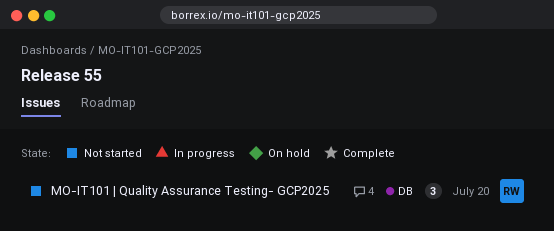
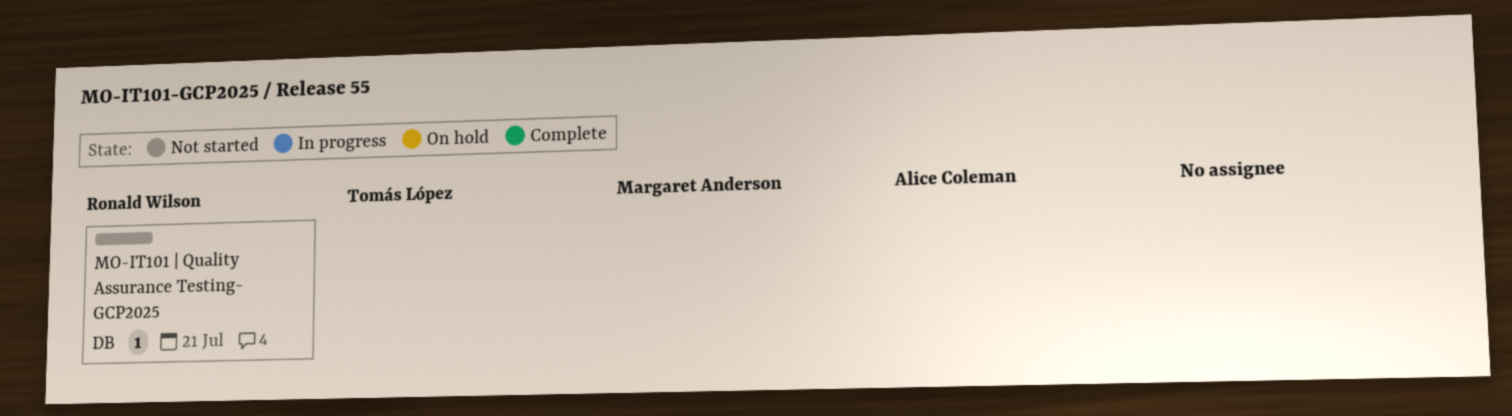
MO-IT101 | Quality Assurance Testing- GCP2025, estimate: 3 -> 1
MO-IT101 | Quality Assurance Testing- GCP2025, due: Jul 20 -> Jul 21

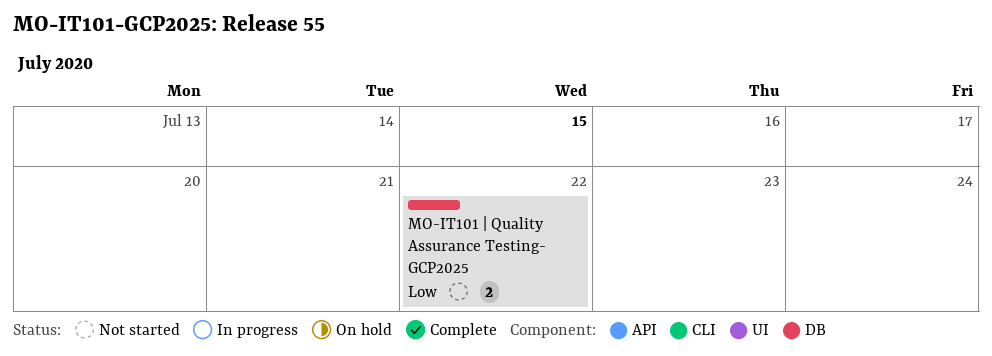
MO-IT101 | Quality Assurance Testing- GCP2025, estimate: 1 -> 2
MO-IT101 | Quality Assurance Testing- GCP2025, due: Jul 21 -> Jul 22

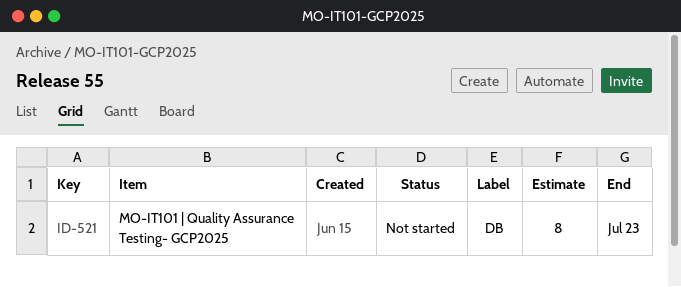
MO-IT101 | Quality Assurance Testing- GCP2025, estimate: 2 -> 8
MO-IT101 | Quality Assurance Testing- GCP2025, due: Jul 22 -> Jul 23

